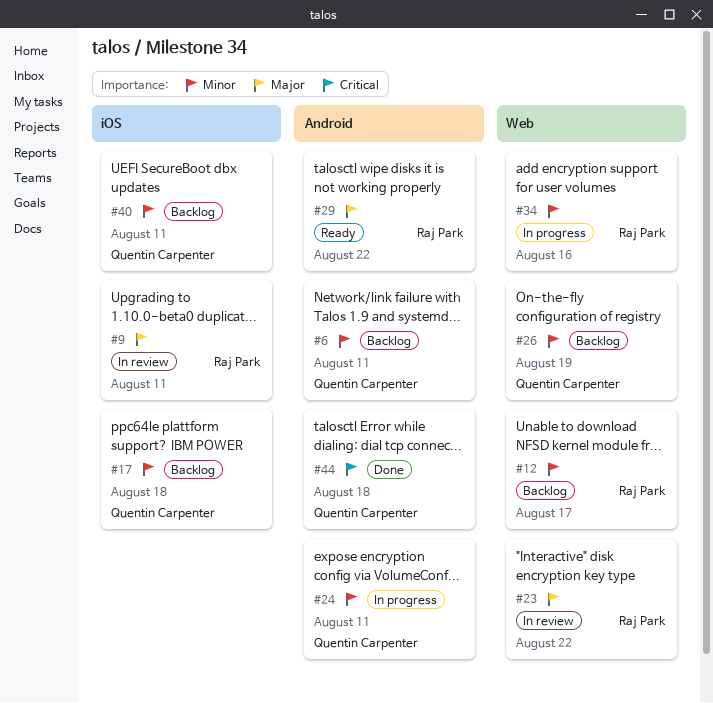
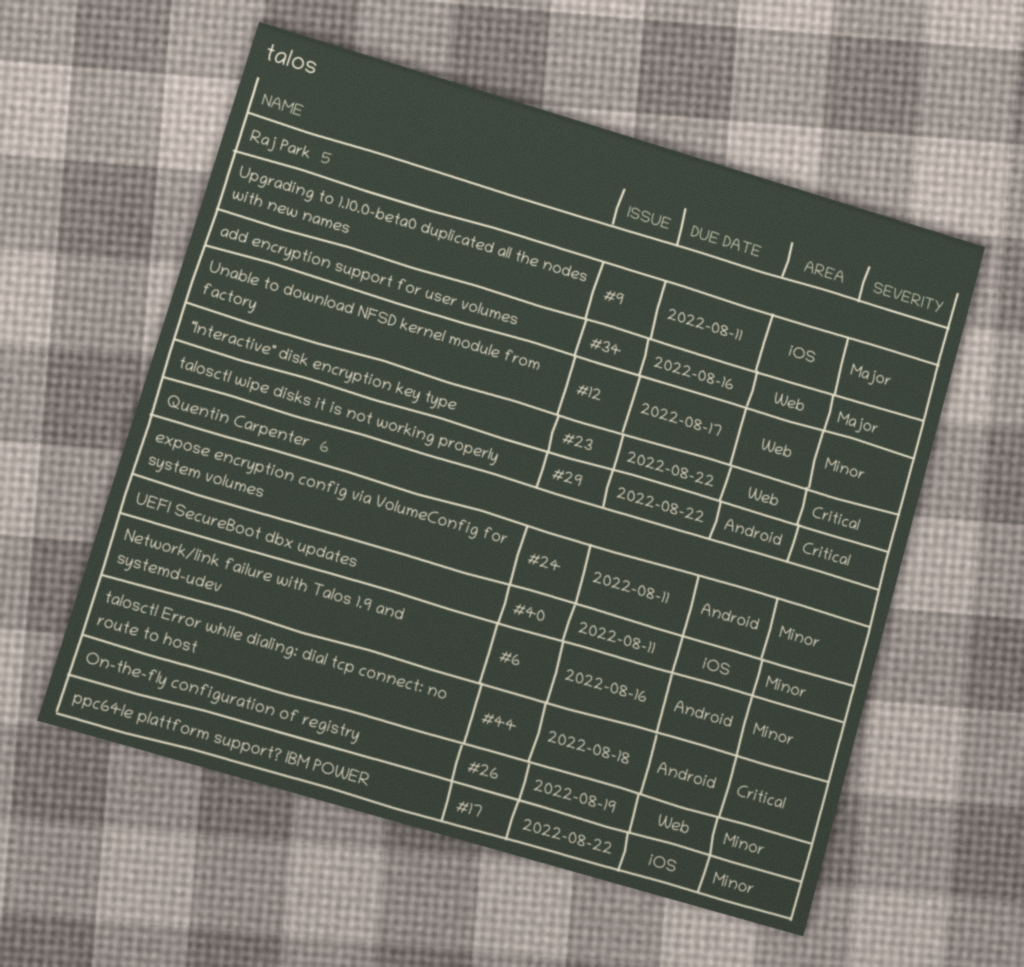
#6, due: Aug 11 -> Aug 16
#17, due: Aug 18 -> Aug 22
#23, priority: Major -> Critical
#29, priority: Major -> Critical
#34, priority: Minor -> Major

